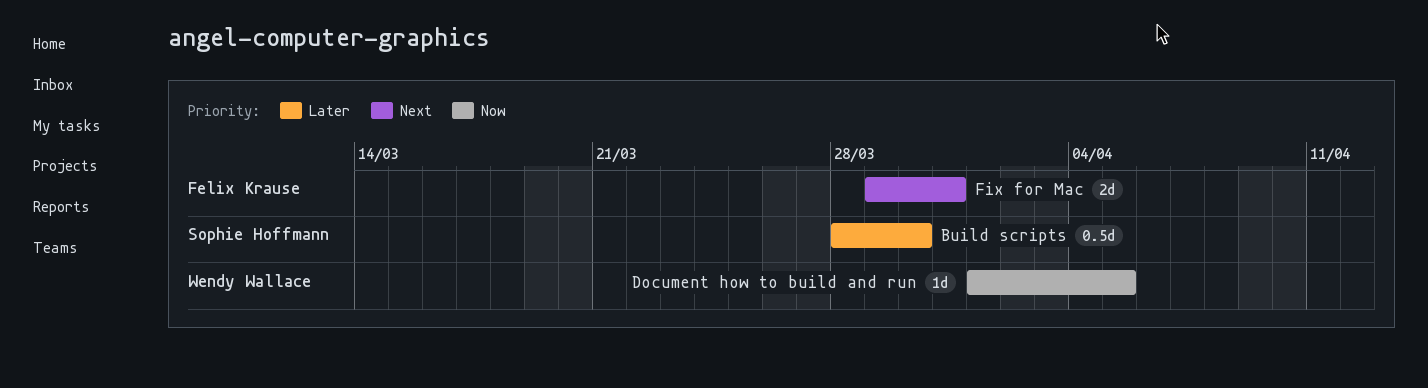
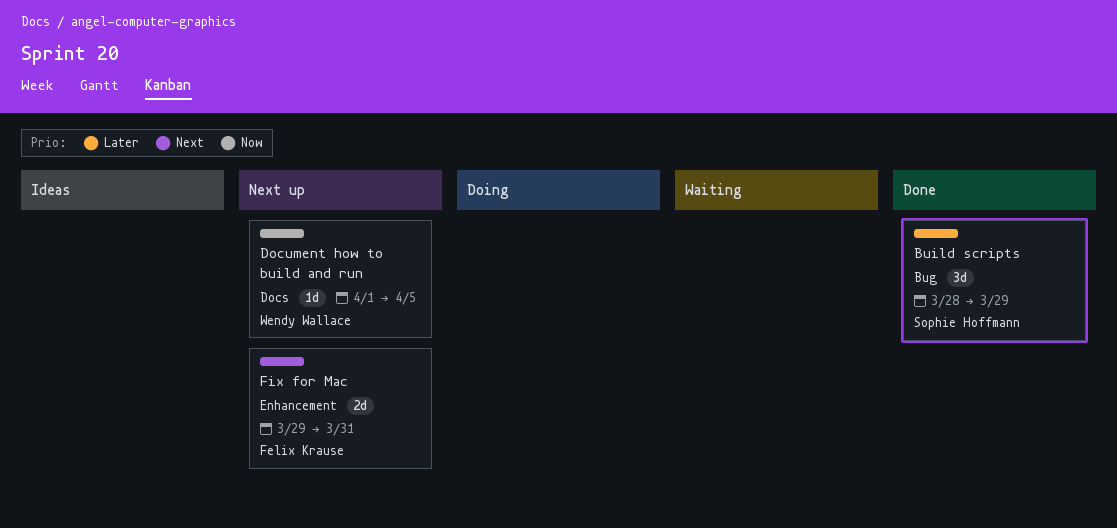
Build scripts, estimate: 0.5d -> 3d
Build scripts, due: Mar 30 -> Mar 29

